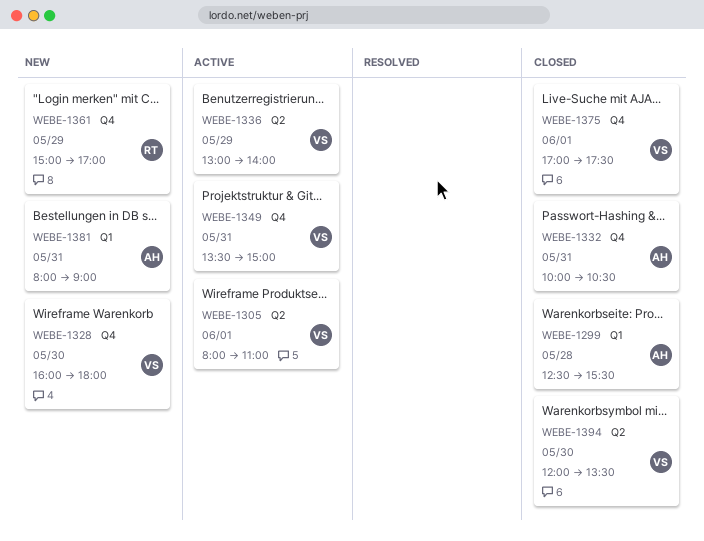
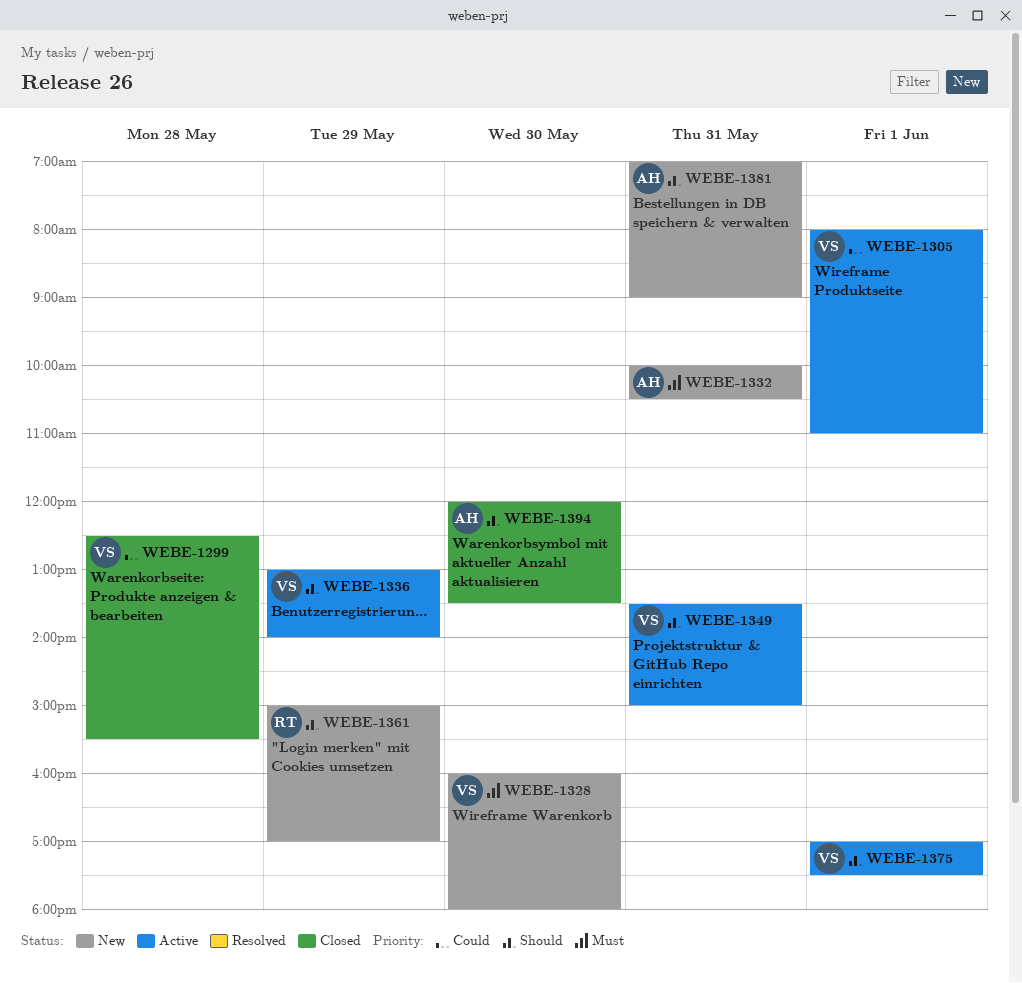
WEBE-1299, owner: AH -> VS
WEBE-1332, status: Closed -> New
WEBE-1375, status: Closed -> Active
WEBE-1381, begins: 08:00 -> 07:00
WEBE-1394, owner: VS -> AH

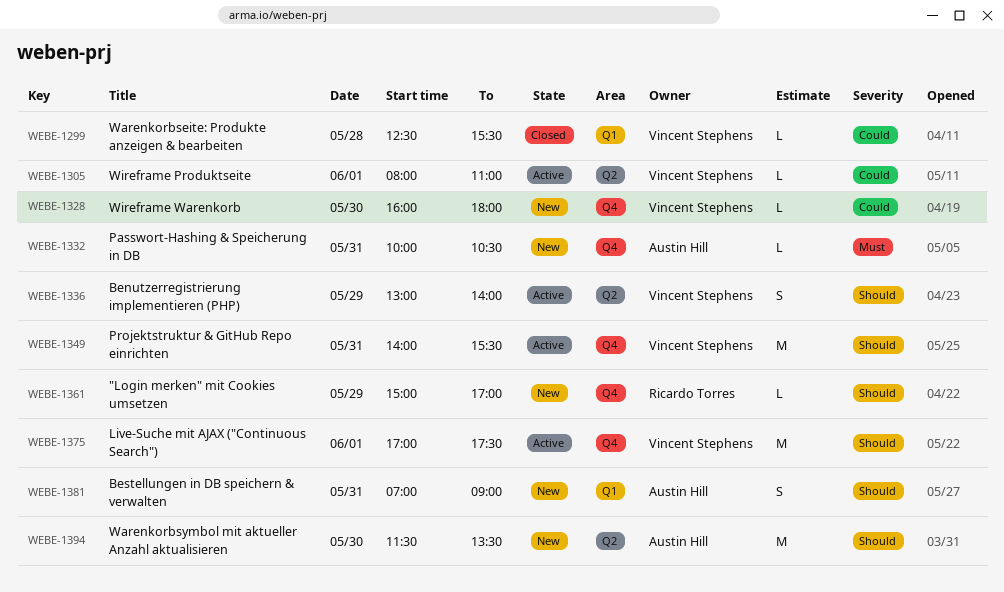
WEBE-1328, priority: Must -> Could
WEBE-1349, begins: 13:30 -> 14:00
WEBE-1349, ends: 15:00 -> 15:30
WEBE-1394, status: Closed -> New
WEBE-1394, begins: 12:00 -> 11:30

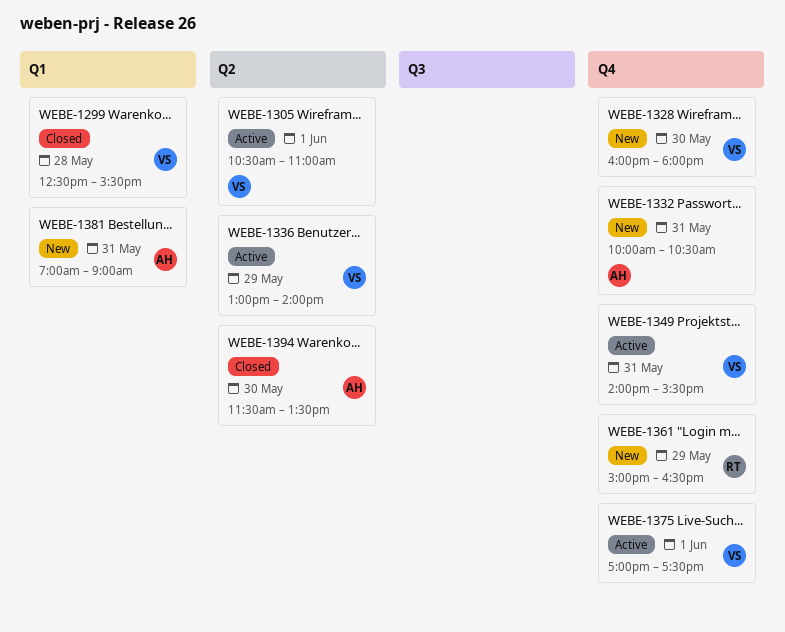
WEBE-1305, begins: 08:00 -> 10:30
WEBE-1361, ends: 17:00 -> 16:30
WEBE-1394, status: New -> Closed

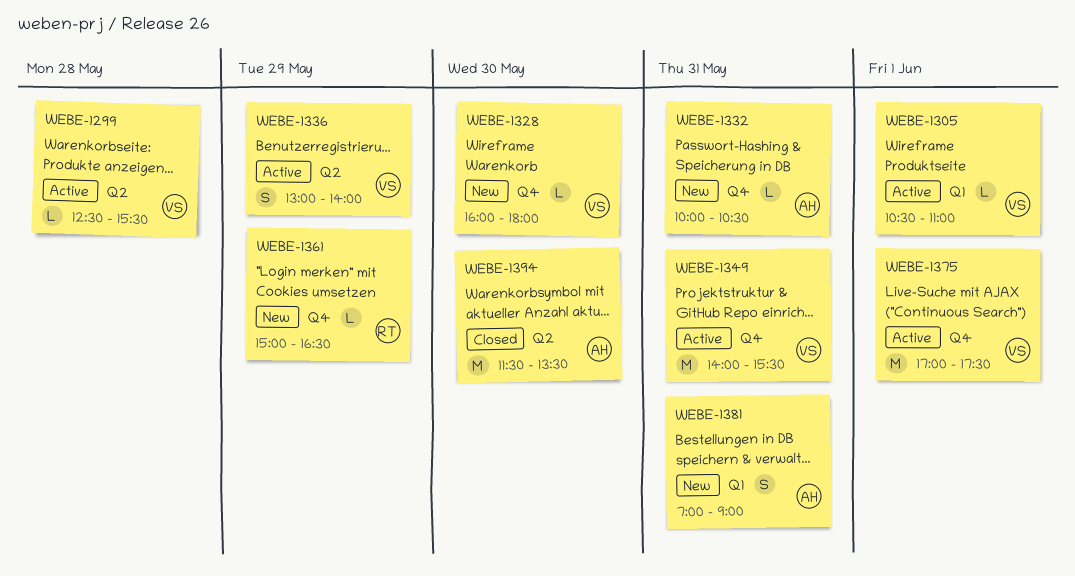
WEBE-1299, status: Closed -> Active
WEBE-1299, label: Q1 -> Q2
WEBE-1305, label: Q2 -> Q1

